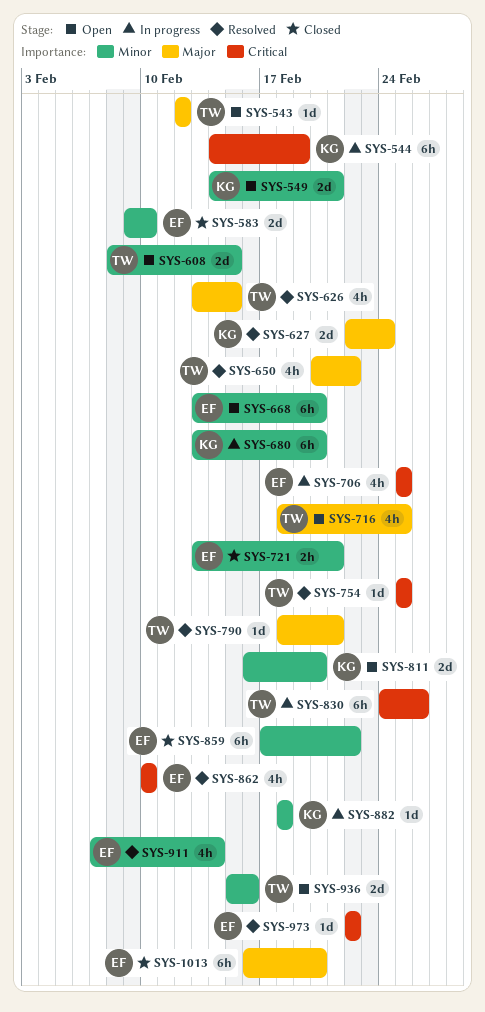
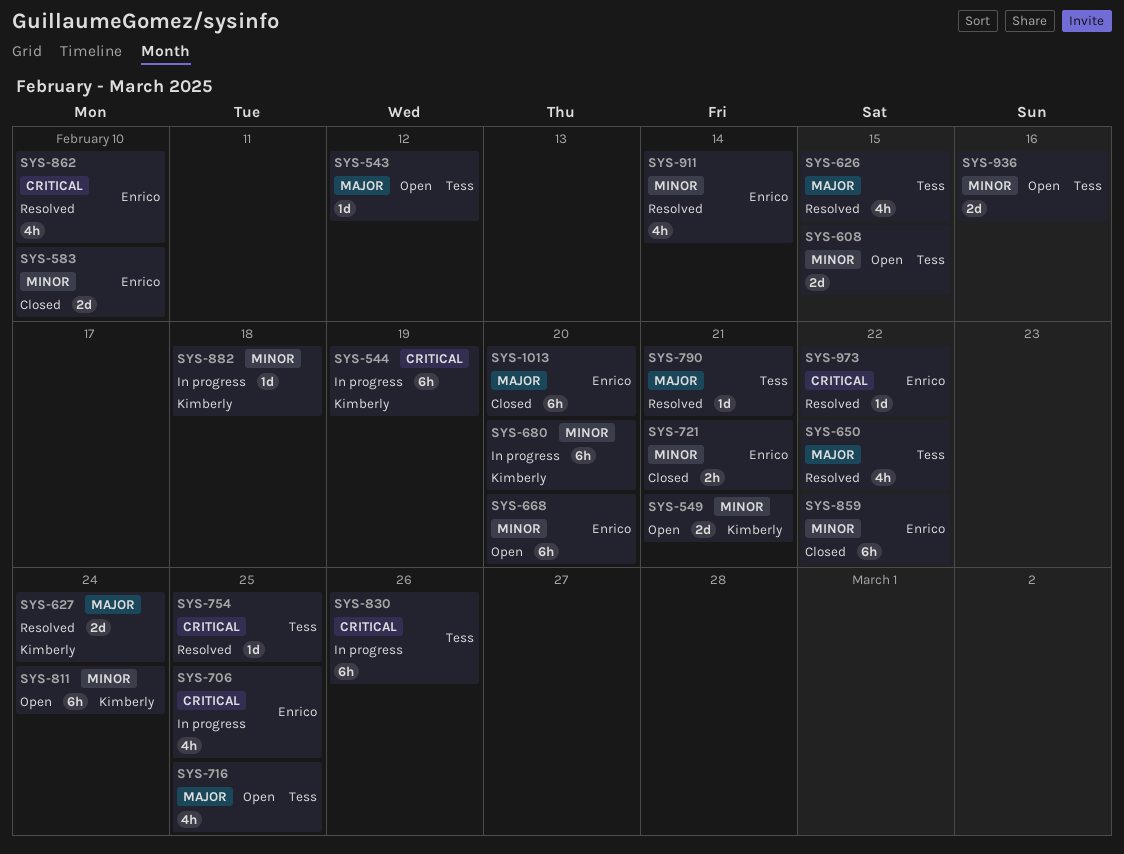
SYS-811, estimate: 2d -> 6h
SYS-811, due: Feb 20 -> Feb 24

